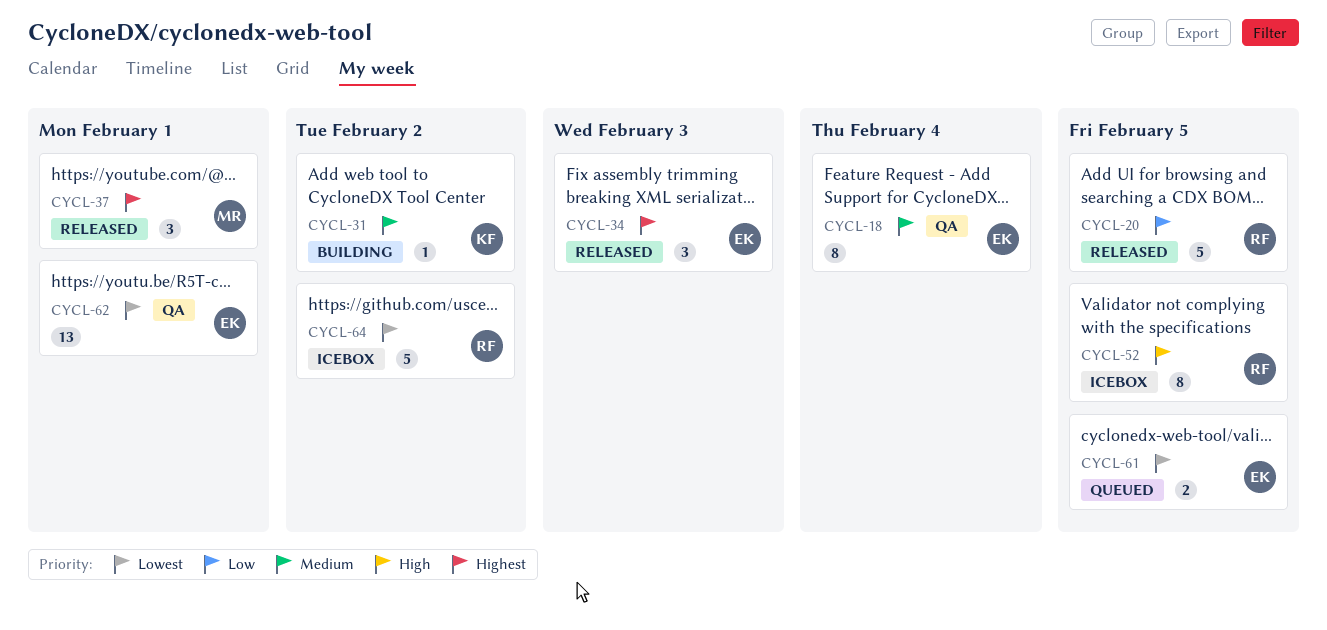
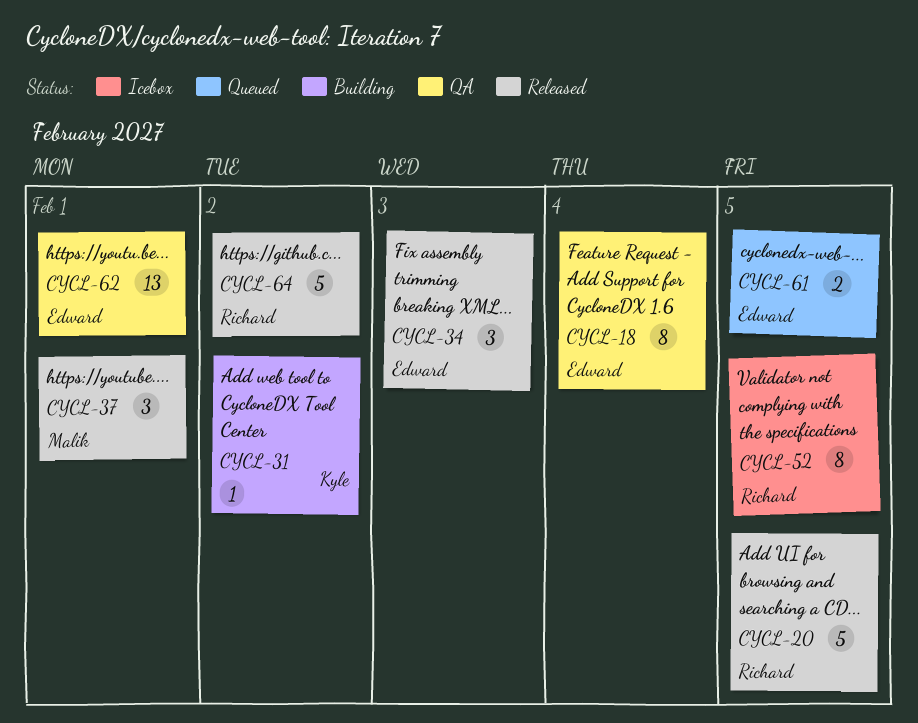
CYCL-64, status: Icebox -> Released

